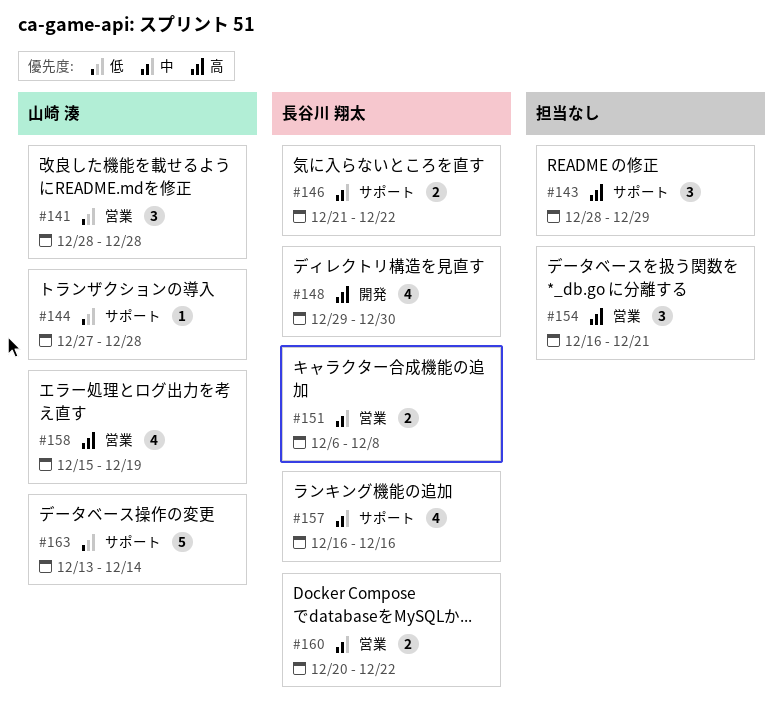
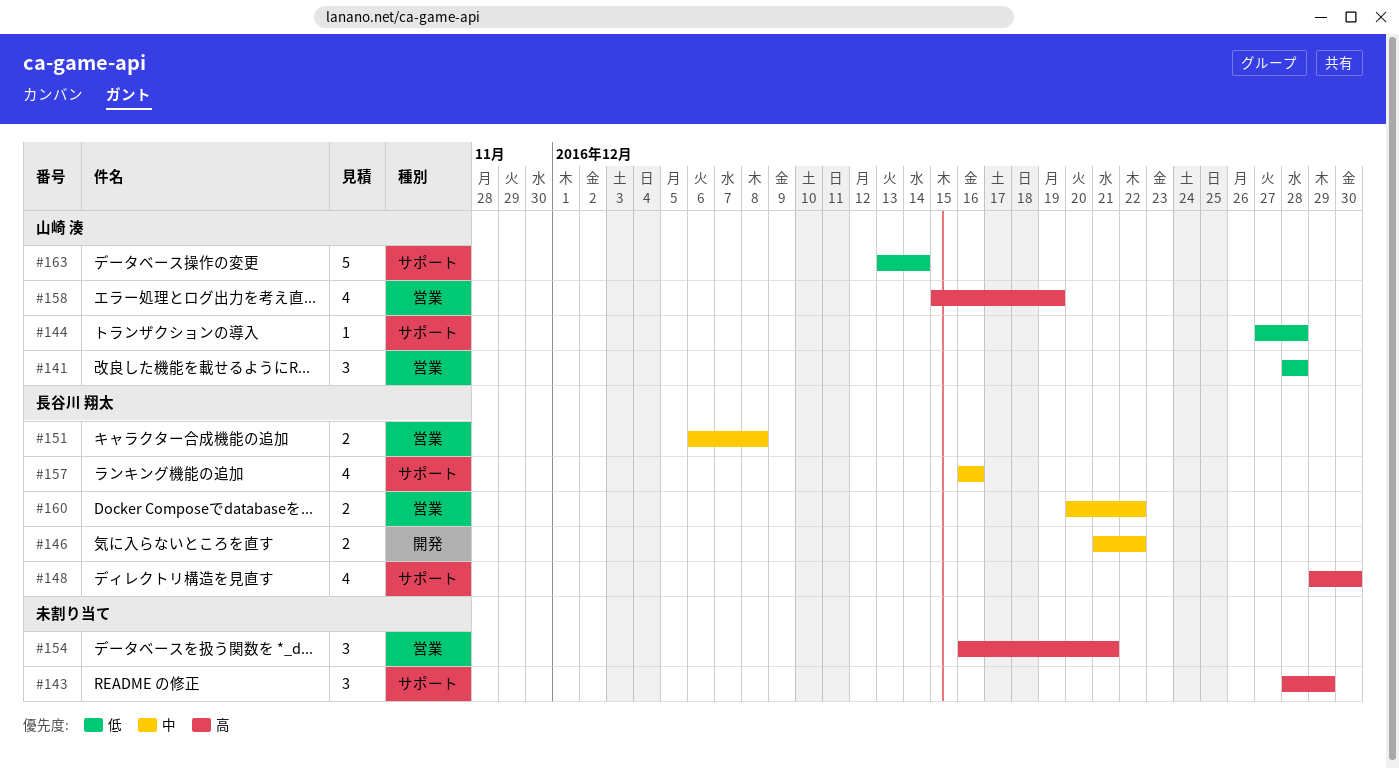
#146, label: サポート -> 開発
#148, label: 開発 -> サポート

